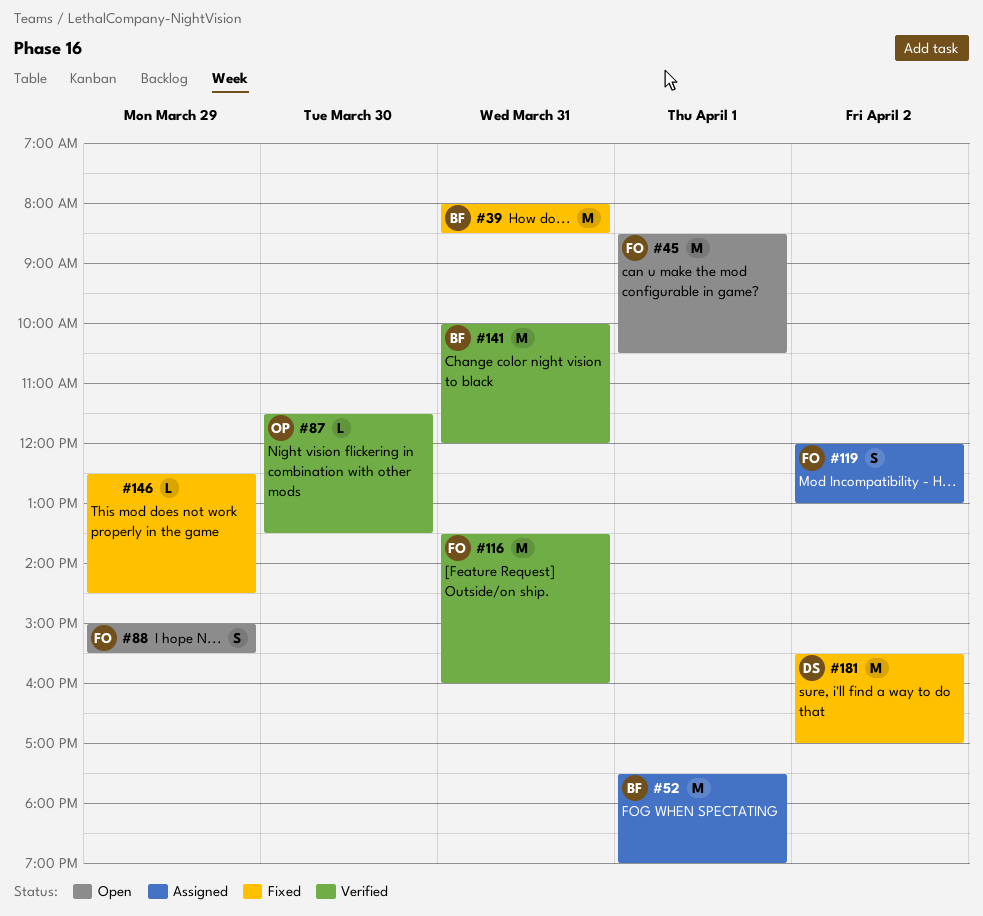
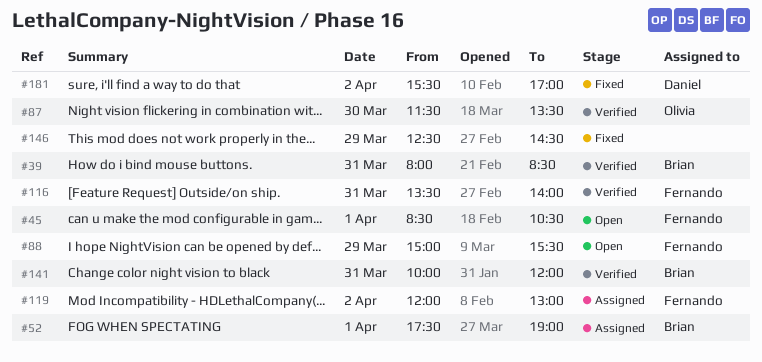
#39, status: Fixed -> Verified
#116, ends: 16:00 -> 14:00

